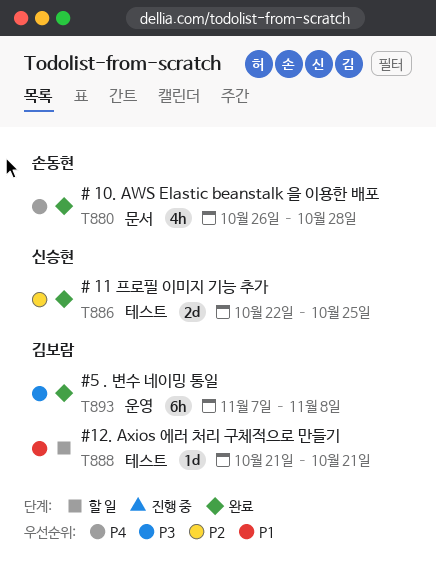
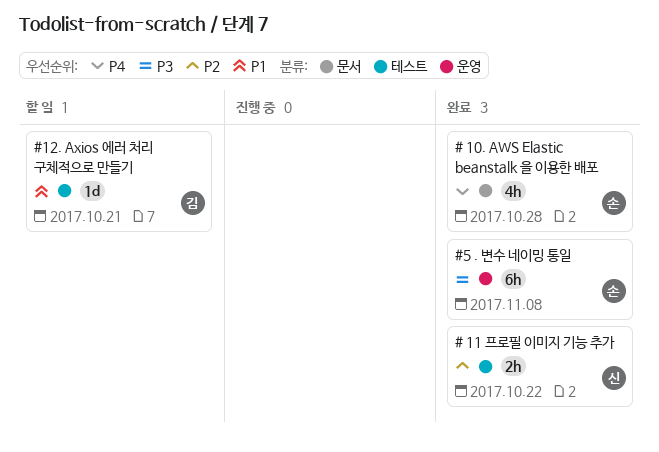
# 11 프로필 이미지 기능 추가, estimate: 2d -> 2h
# 11 프로필 이미지 기능 추가, due: Oct 25 -> Oct 22
#5 . 변수 네이밍 통일, owner: 김보람 -> 손동현

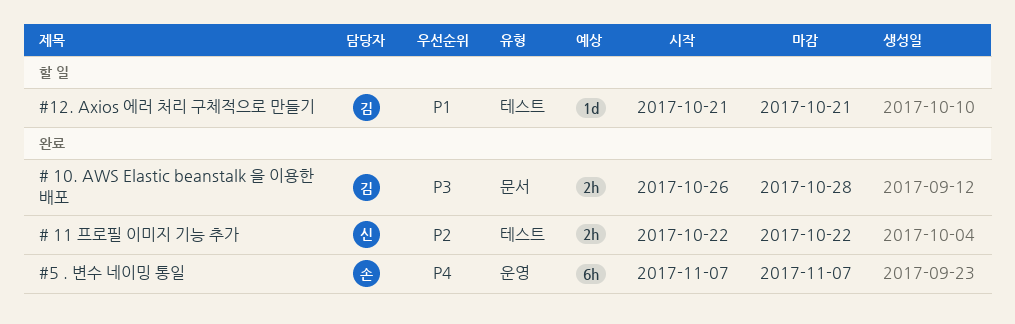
# 10. AWS Elastic beanstalk 을 이용한 배포, owner: 손 -> 김
# 10. AWS Elastic beanstalk 을 이용한 배포, priority: P4 -> P3
# 10. AWS Elastic beanstalk 을 이용한 배포, estimate: 4h -> 2h
#5 . 변수 네이밍 통일, priority: P3 -> P4
#5 . 변수 네이밍 통일, due: Nov 8 -> Nov 7

